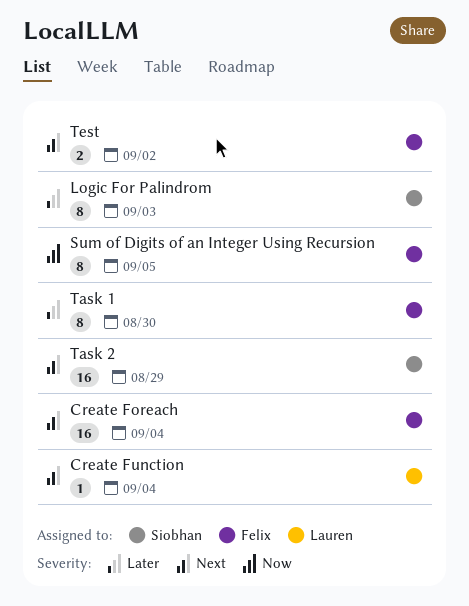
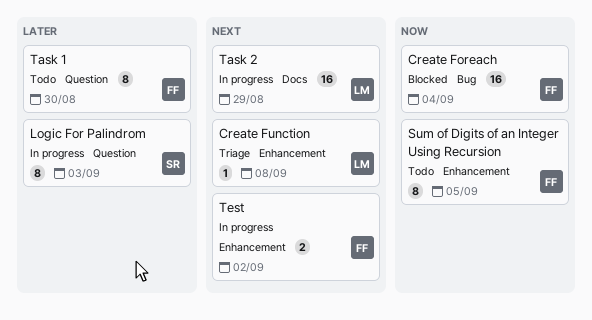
Create Foreach, priority: Next -> Now
Create Function, due: Sep 4 -> Sep 8
Task 2, owner: Siobhan -> Lauren

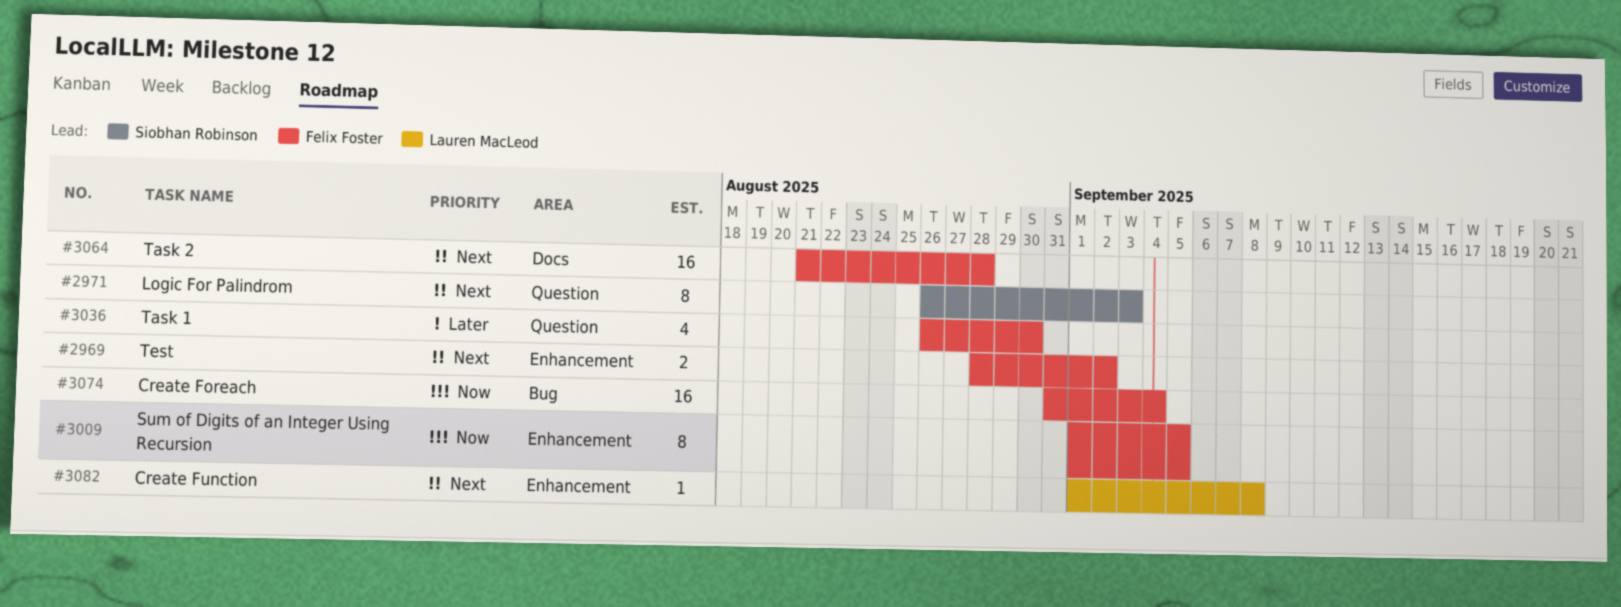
Logic For Palindrom, priority: Later -> Next
Task 2, owner: Lauren MacLeod -> Felix Foster
Task 2, due: Aug 29 -> Aug 28
Тask 1, estimate: 8 -> 4

